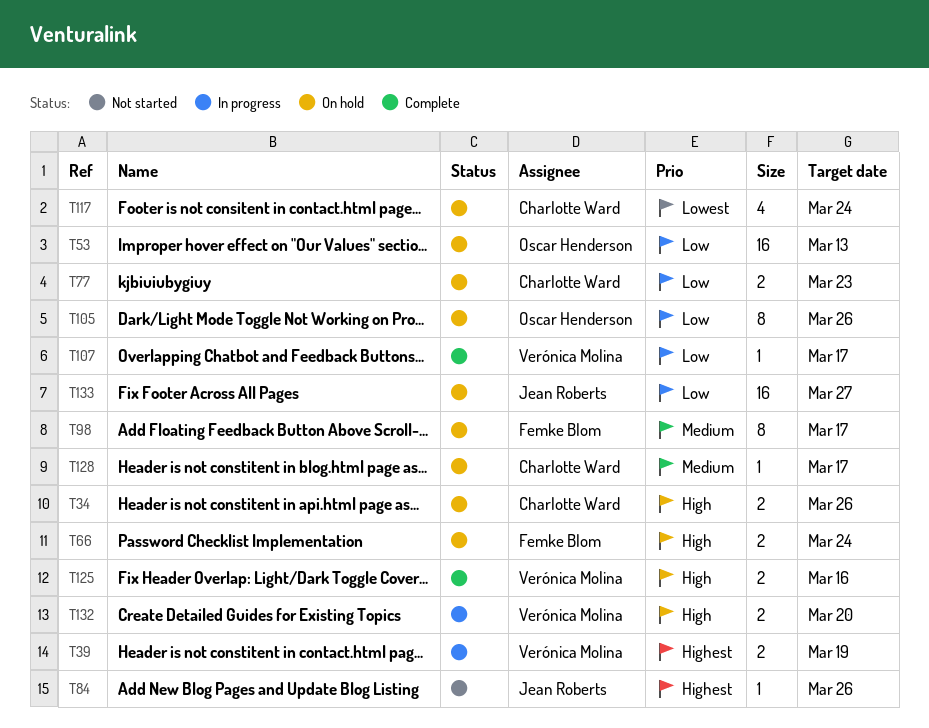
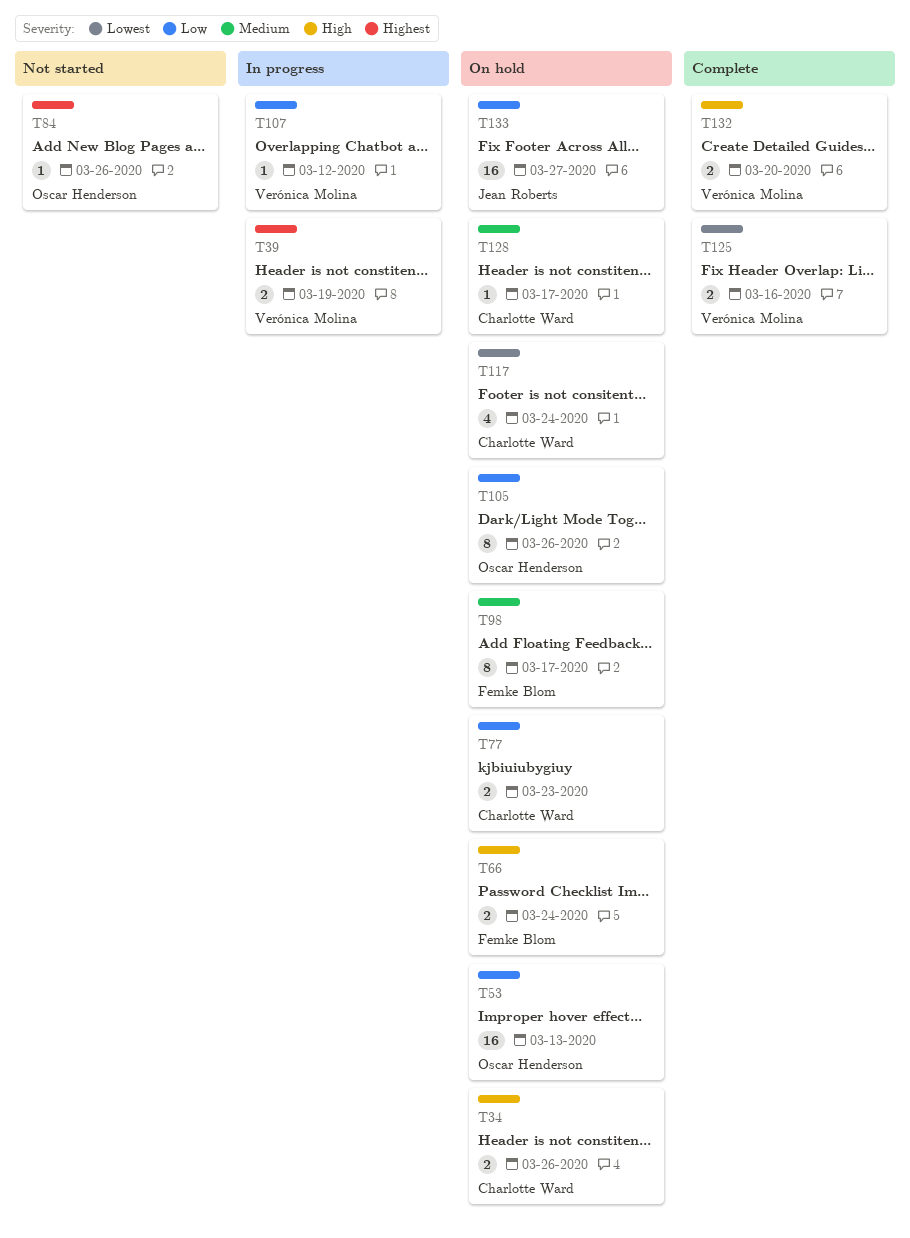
T84, owner: Jean Roberts -> Oscar Henderson
T107, status: Complete -> In progress
T107, due: Mar 17 -> Mar 12
T125, priority: High -> Lowest
T132, status: In progress -> Complete

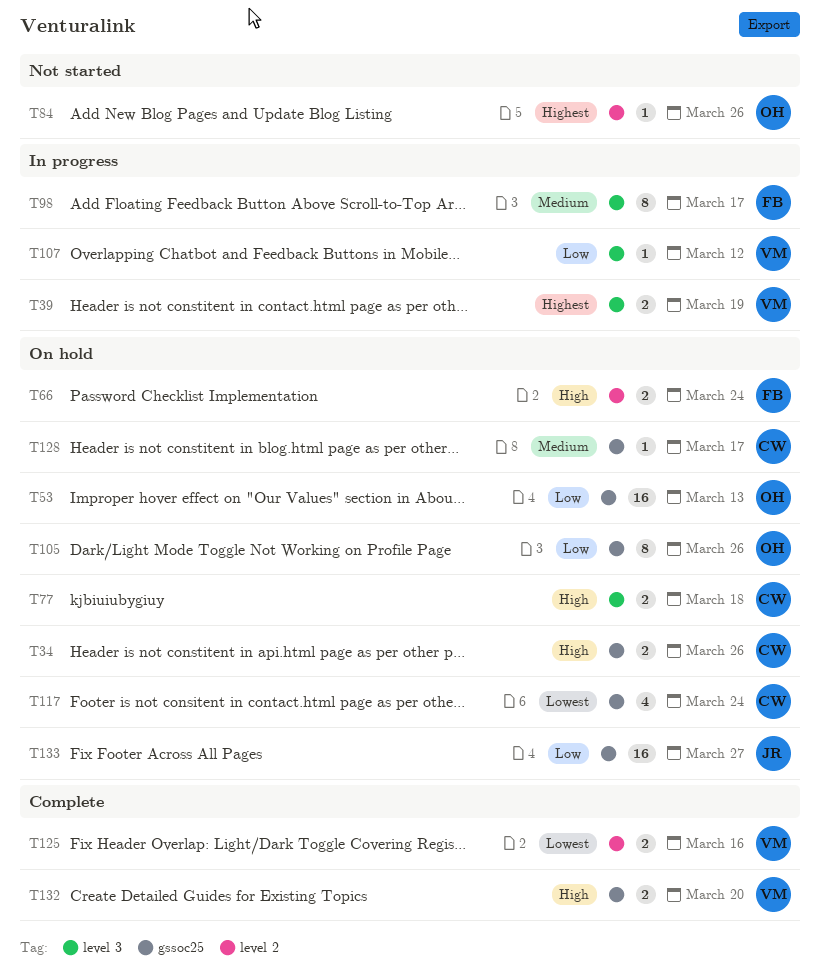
T77, priority: Low -> High
T77, due: Mar 23 -> Mar 18
T98, status: On hold -> In progress

